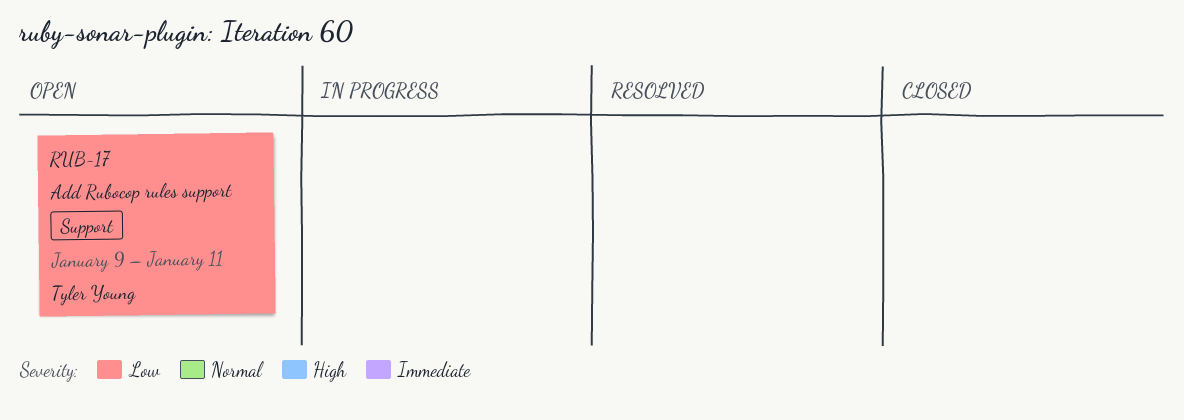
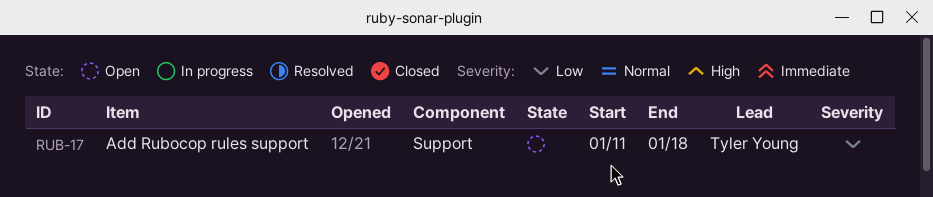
RUB-17, start: Jan 9 -> Jan 11
RUB-17, due: Jan 11 -> Jan 18

